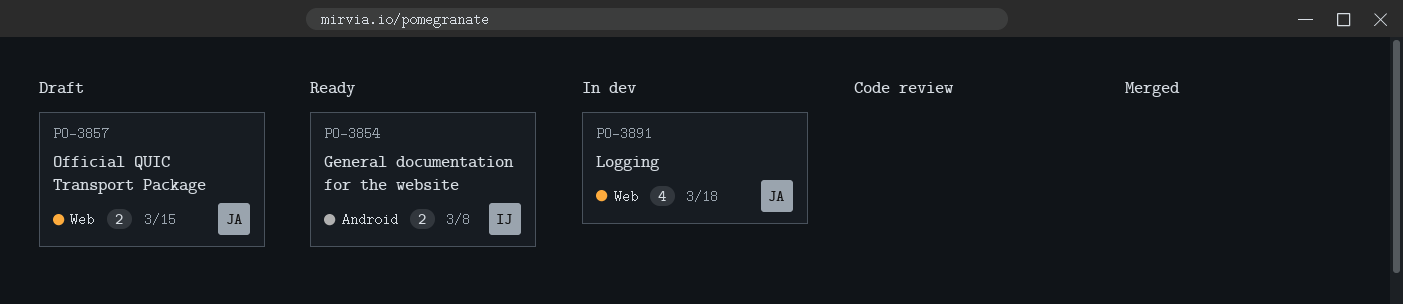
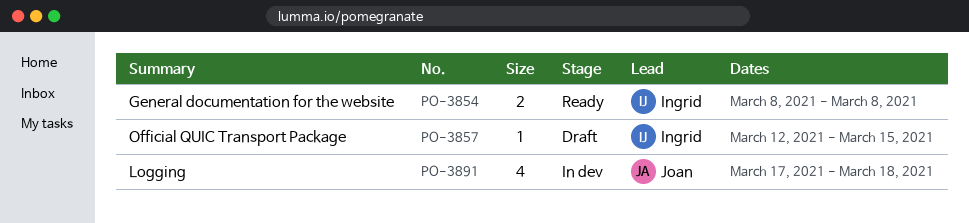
PO-3857, owner: Joan -> Ingrid
PO-3857, estimate: 2 -> 1

